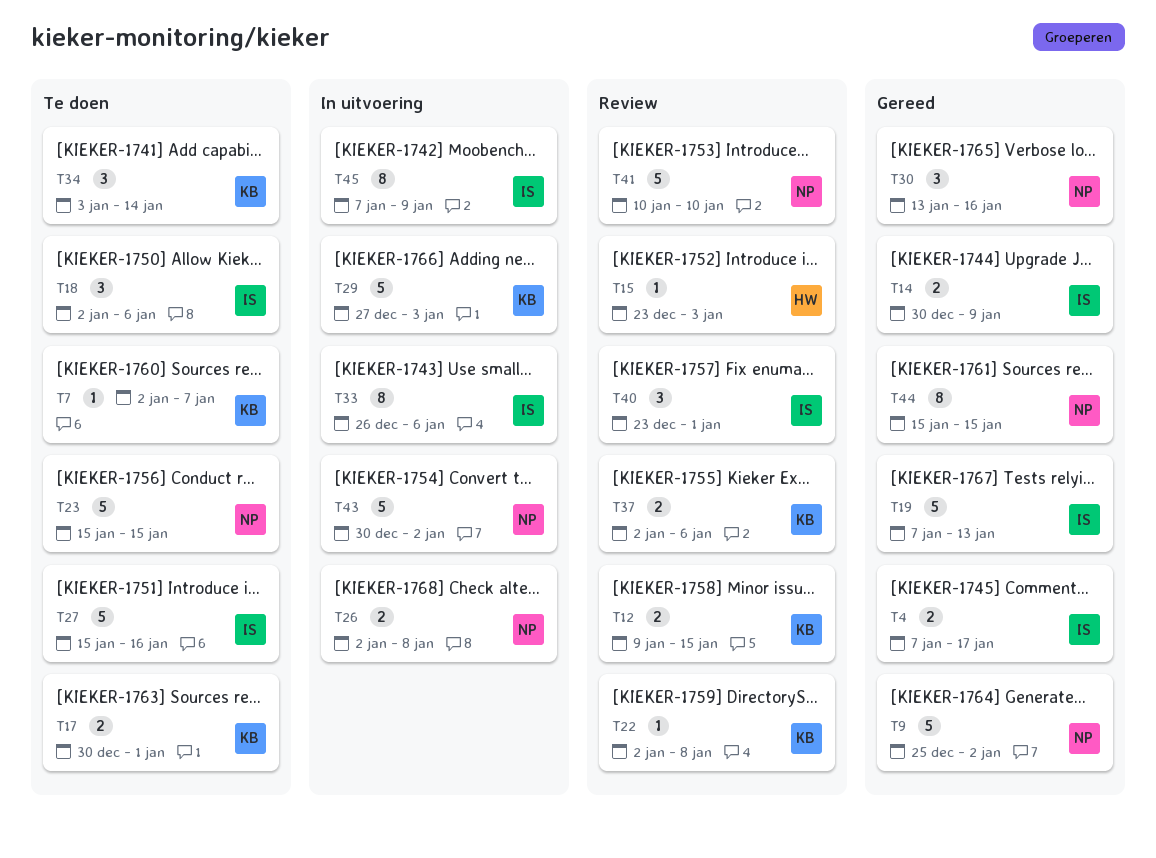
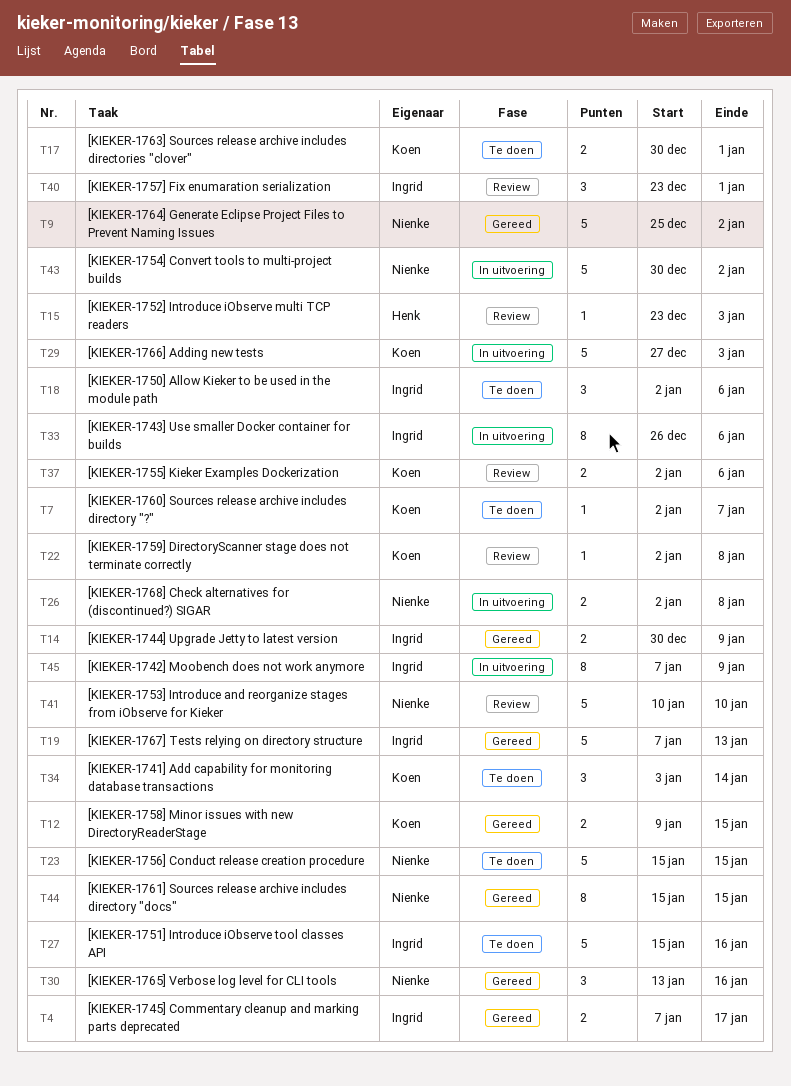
T12, status: Review -> Gereed

